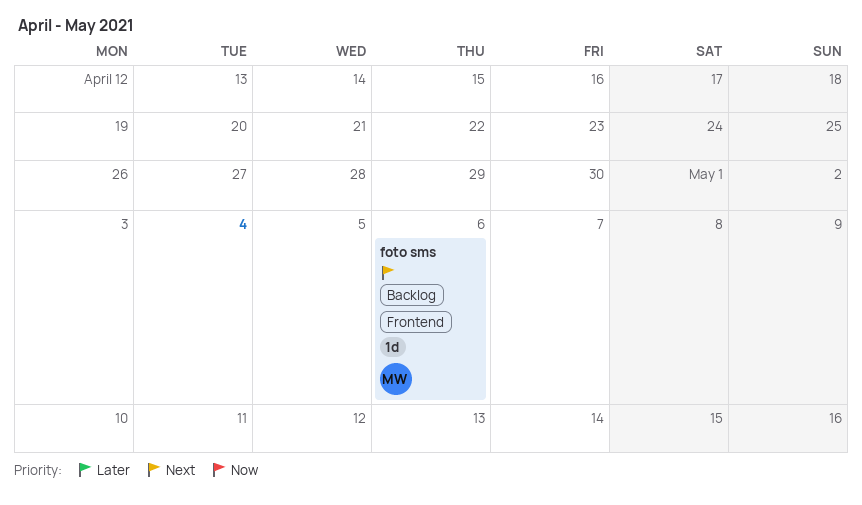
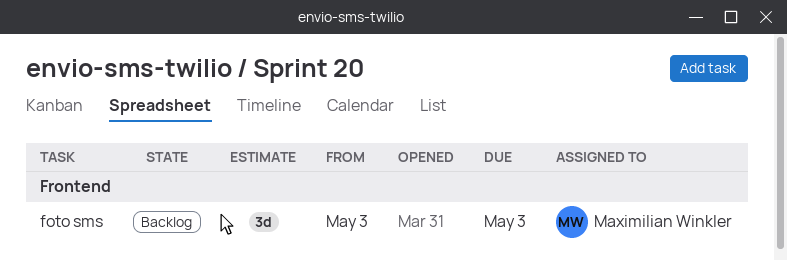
foto sms, estimate: 1d -> 3d
foto sms, due: May 6 -> May 3

